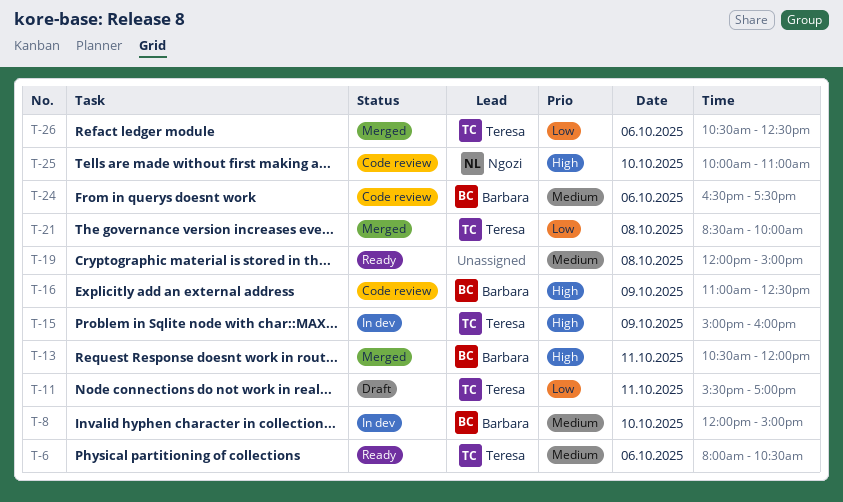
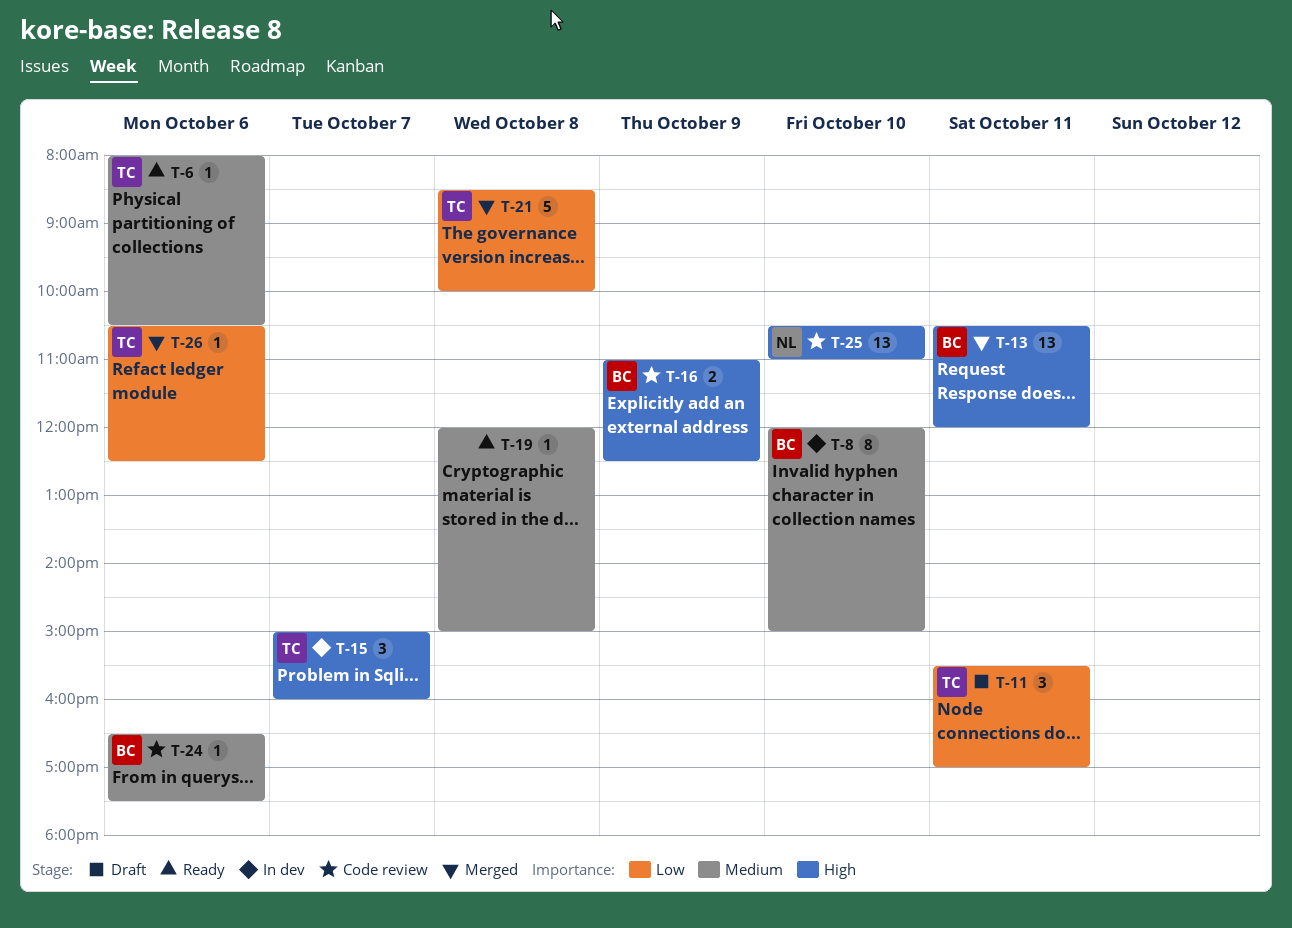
T-15, day: Oct 9 -> Oct 7
T-25, begins: 10:00 -> 10:30

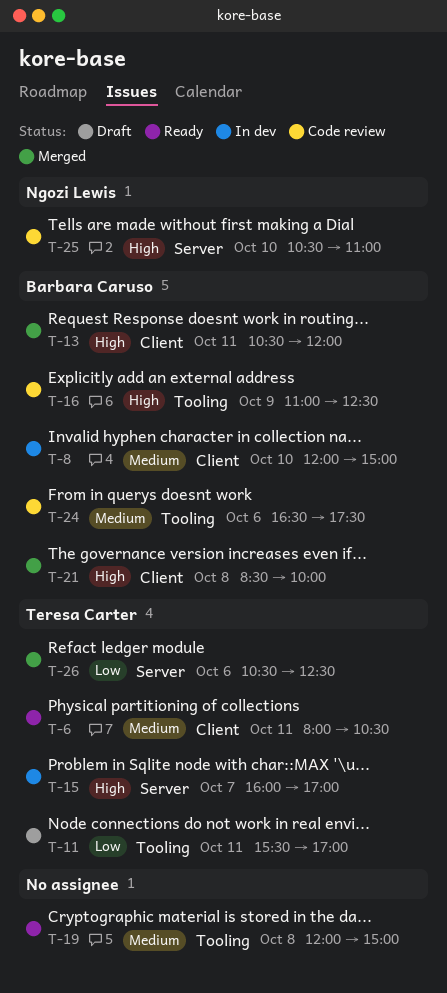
T-6, day: Oct 6 -> Oct 11
T-15, begins: 15:00 -> 16:00
T-15, ends: 16:00 -> 17:00
T-21, owner: Teresa Carter -> Barbara Caruso
T-21, priority: Low -> High

